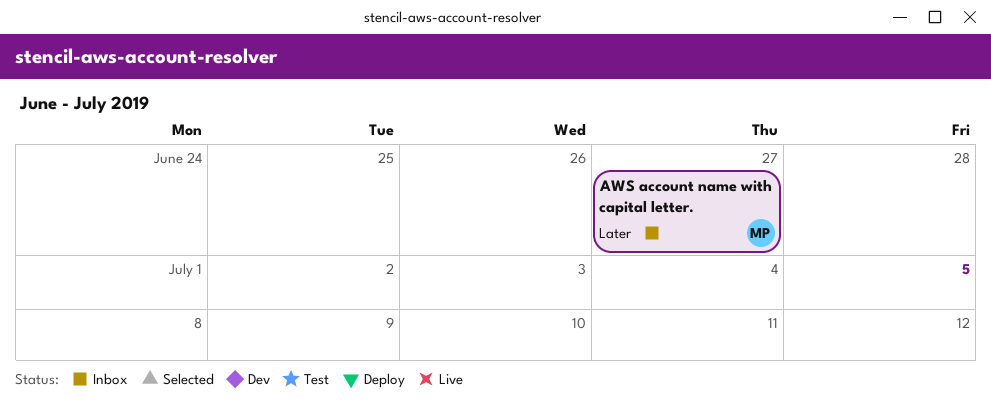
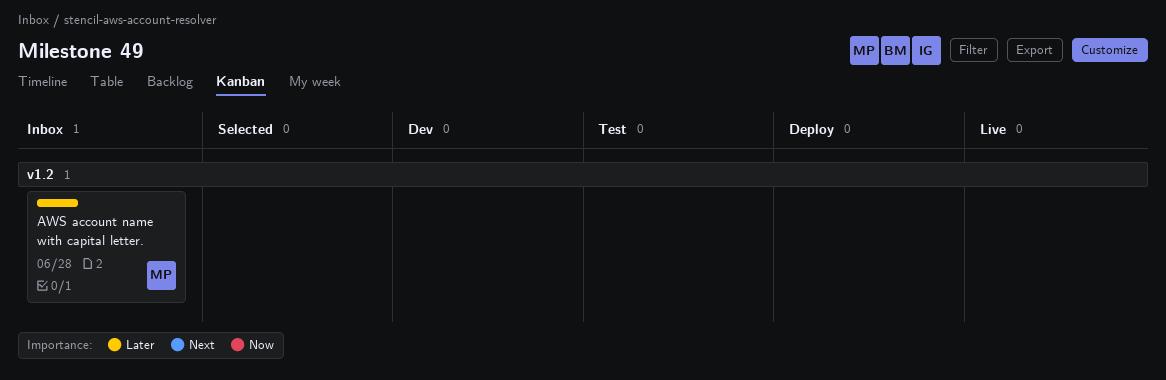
AWS account name with capital letter., due: Jun 27 -> Jun 28

